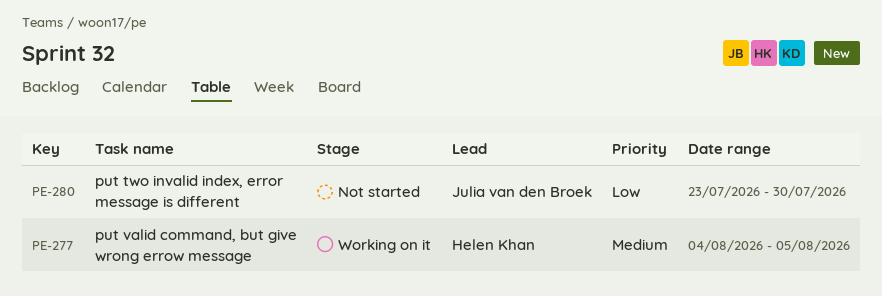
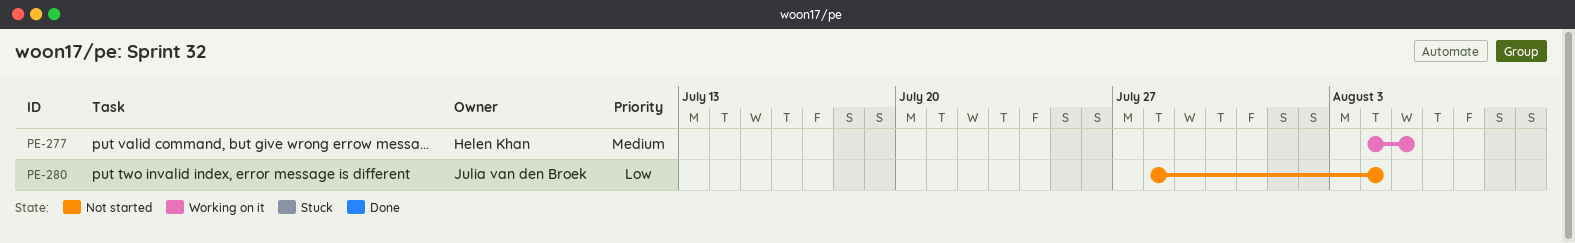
PE-280, start: Jul 23 -> Jul 28
PE-280, due: Jul 30 -> Aug 4

